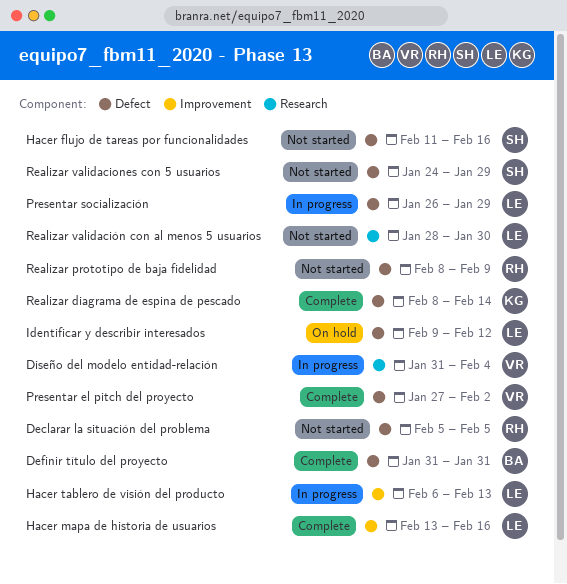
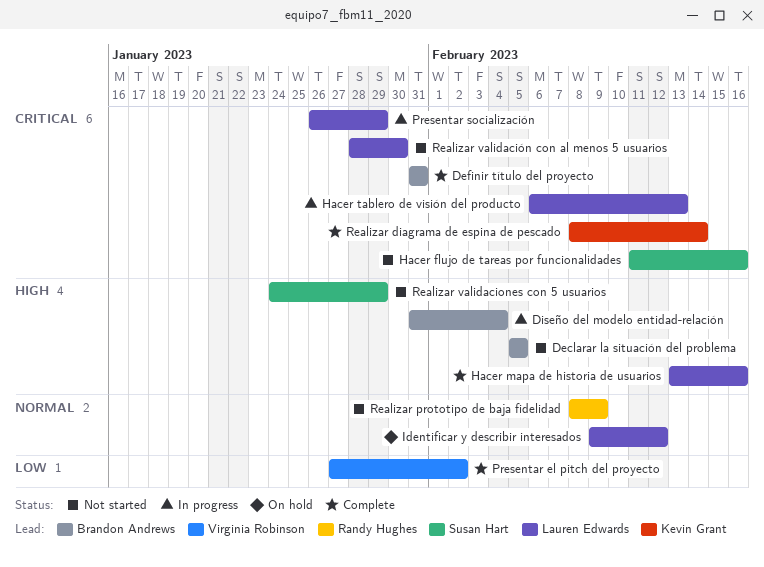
Declarar la situación del problema, owner: Randy Hughes -> Brandon Andrews
Diseño del modelo entidad-relación, owner: Virginia Robinson -> Brandon Andrews

